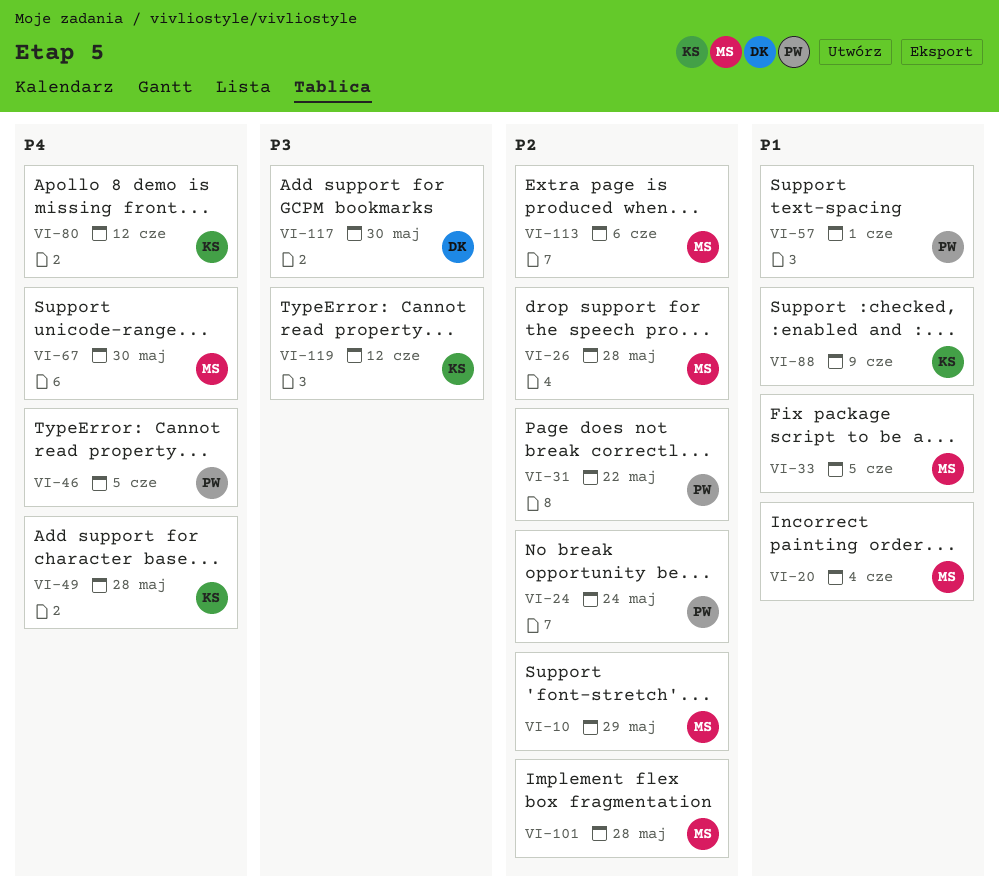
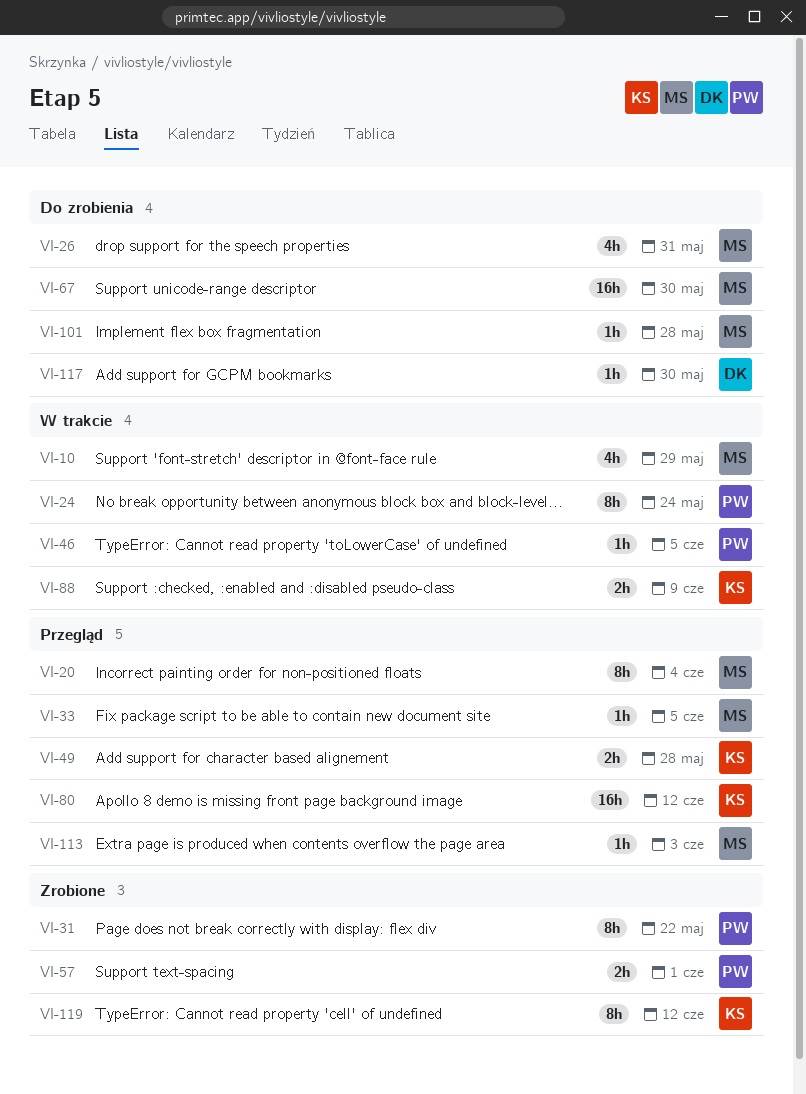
VI-26, due: May 28 -> May 31
VI-113, due: Jun 6 -> Jun 3

